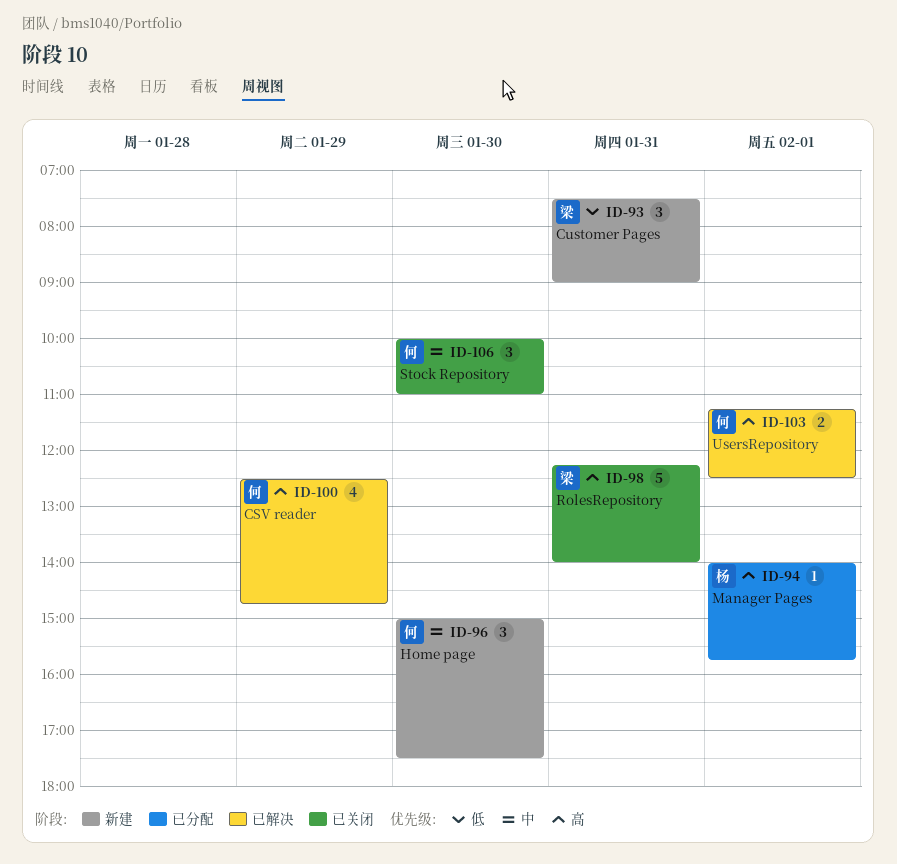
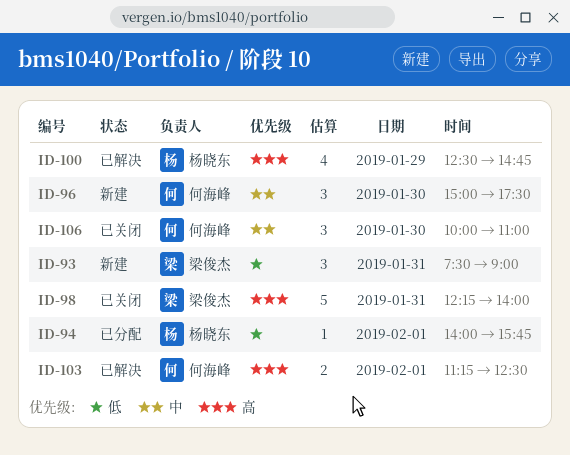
ID-94, priority: 高 -> 低
ID-100, owner: 何海峰 -> 杨晓东

